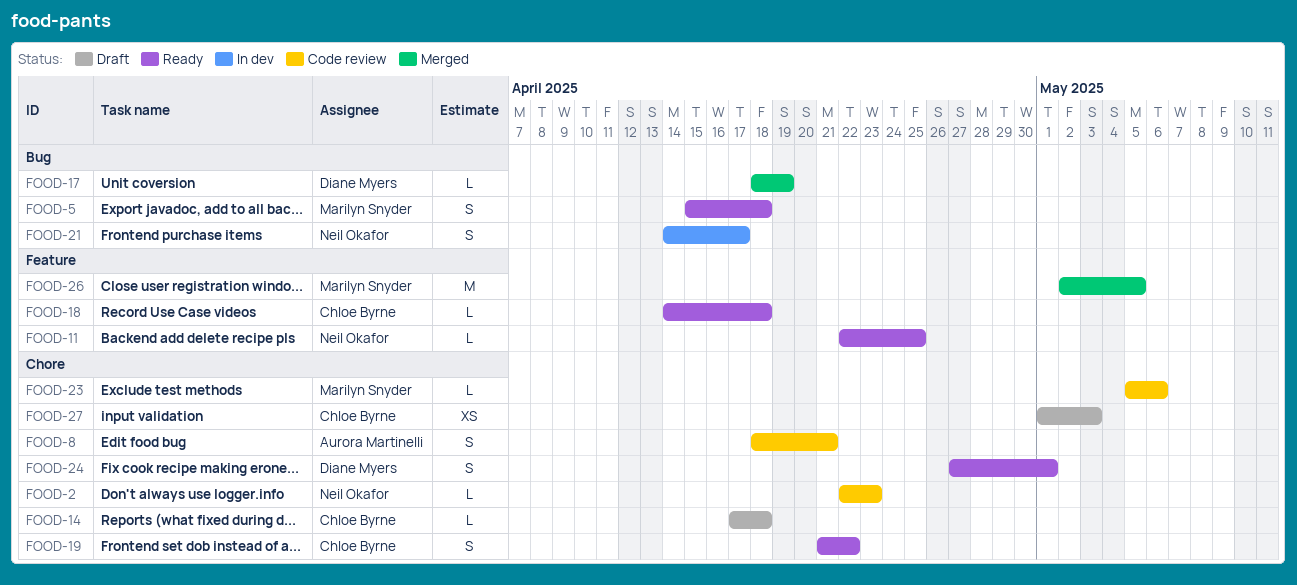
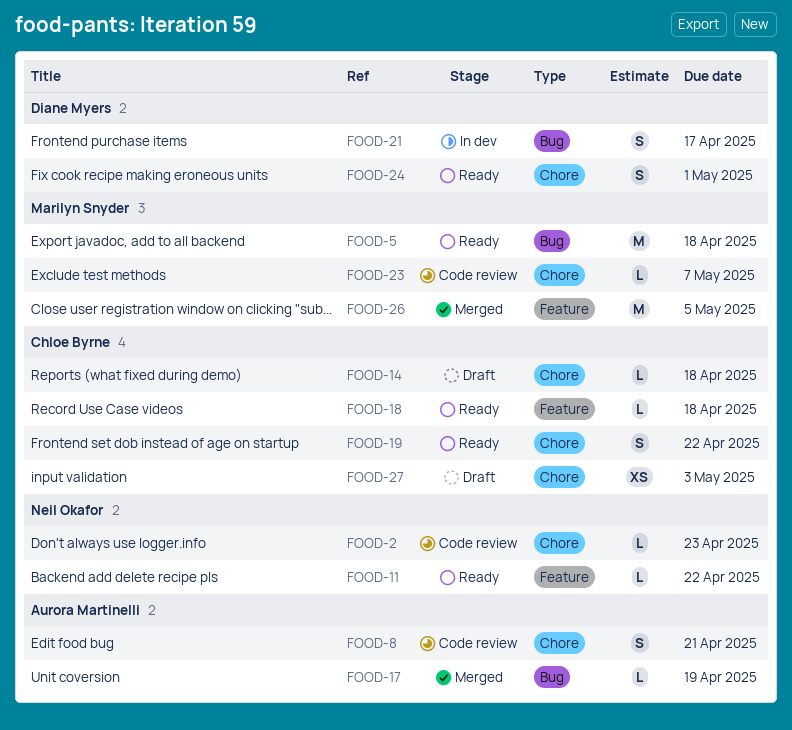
FOOD-5, estimate: S -> M
FOOD-11, due: Apr 25 -> Apr 22
FOOD-17, owner: Diane Myers -> Aurora Martinelli
FOOD-21, owner: Neil Okafor -> Diane Myers
FOOD-23, due: May 6 -> May 7

